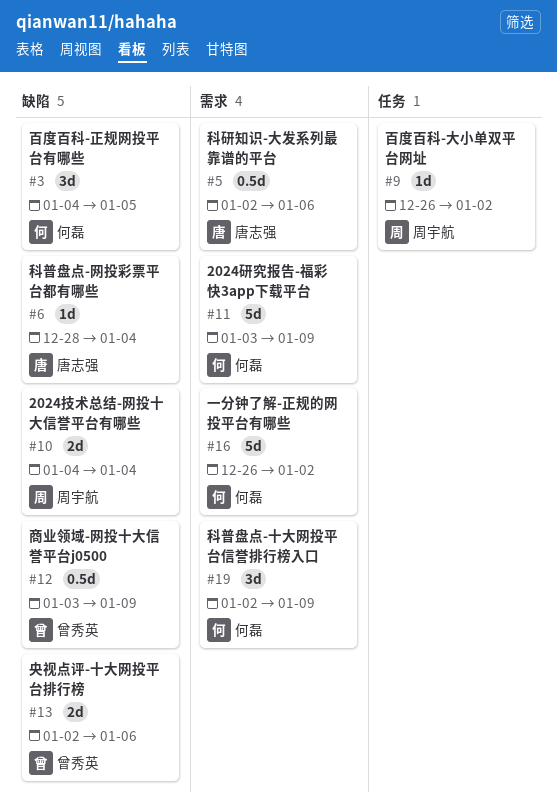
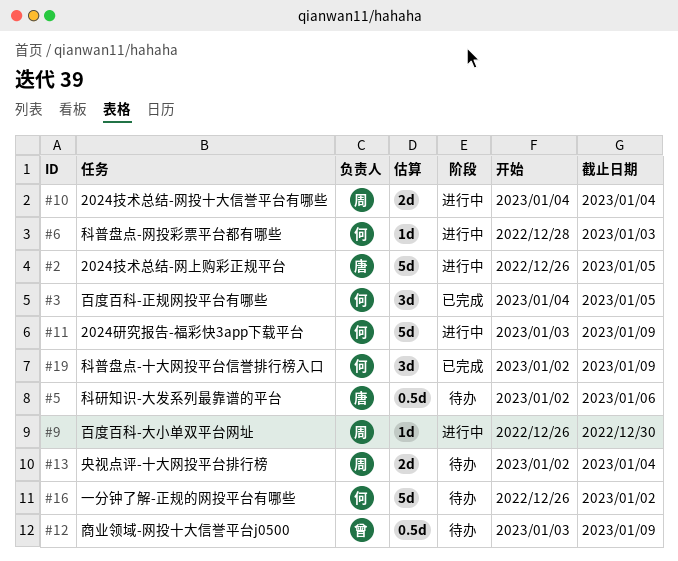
#2: none -> present
#6, owner: 唐志强 -> 何磊
#6, due: Jan 4 -> Jan 3
#9, due: Jan 2 -> Dec 30
#13, owner: 曾秀英 -> 周宇航
#13, due: Jan 6 -> Jan 4

